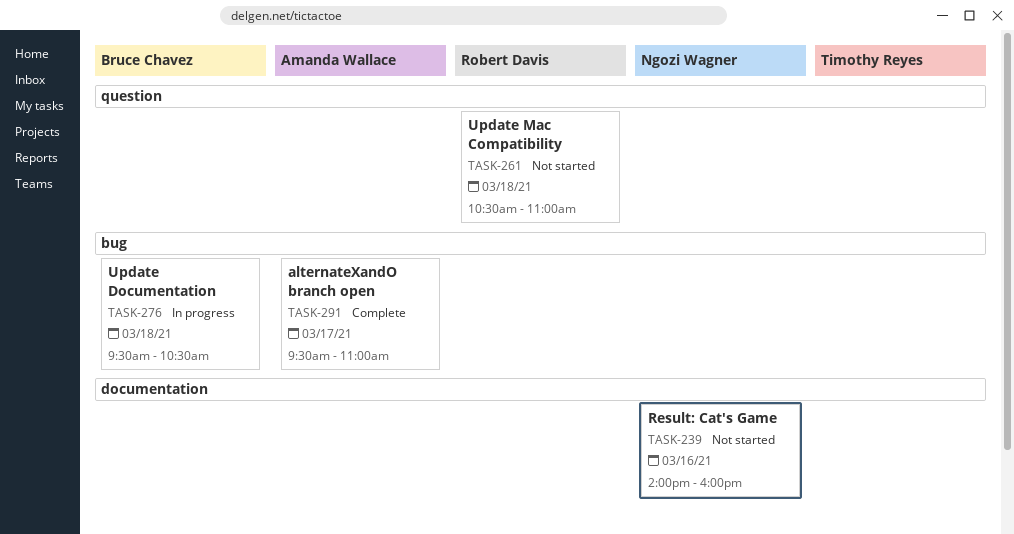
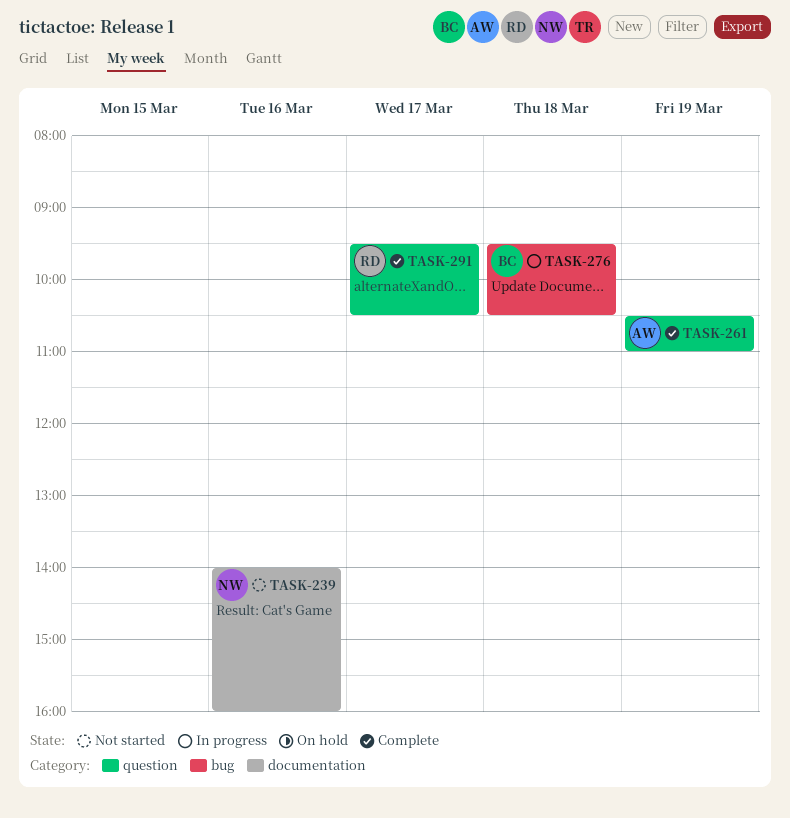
TASK-261, status: Not started -> Complete
TASK-261, owner: Robert Davis -> Amanda Wallace
TASK-261, day: Mar 18 -> Mar 19
TASK-291, owner: Amanda Wallace -> Robert Davis
TASK-291, label: bug -> question
TASK-291, ends: 11:00 -> 10:30

